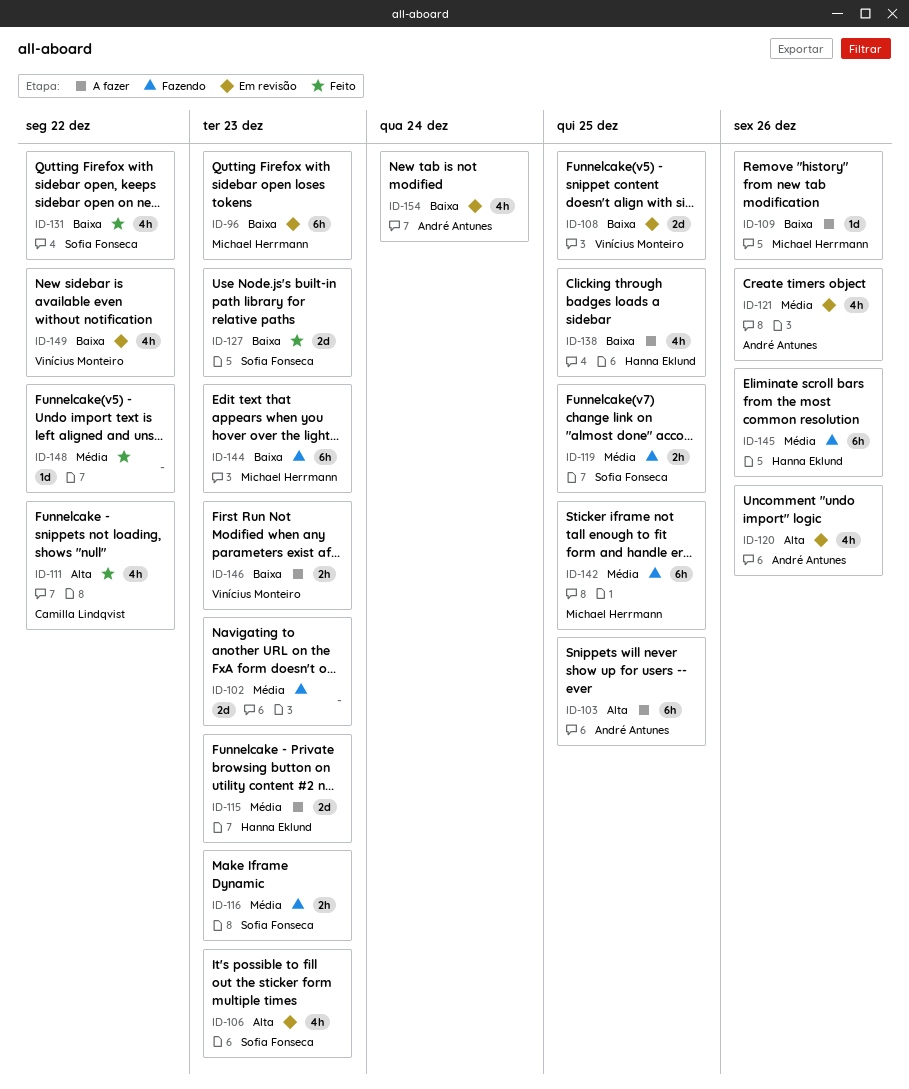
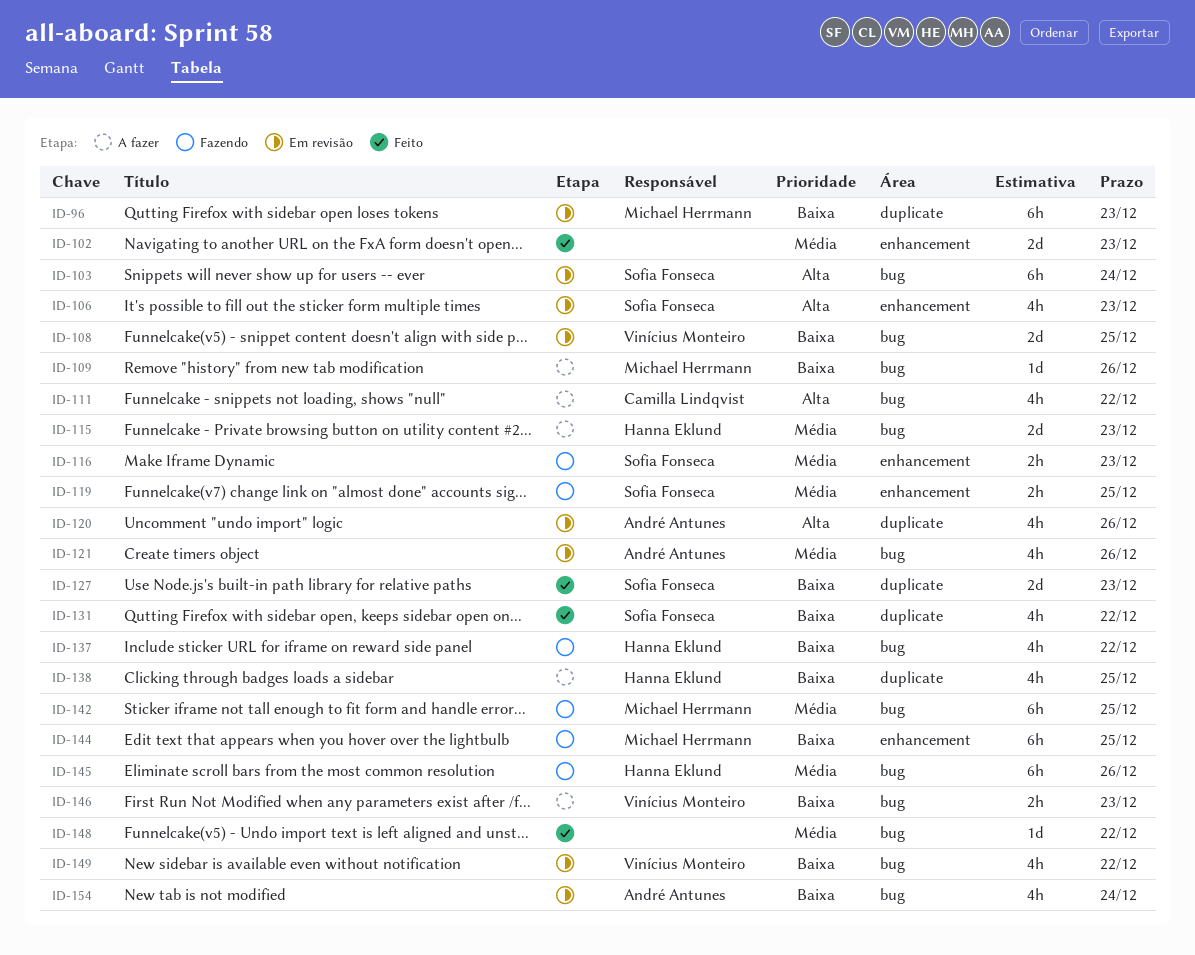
ID-102, status: Fazendo -> Feito
ID-103, status: A fazer -> Em revisão
ID-103, owner: André Antunes -> Sofia Fonseca
ID-103, due: Dec 25 -> Dec 24
ID-111, status: Feito -> A fazer
ID-137: none -> present
ID-144, due: Dec 23 -> Dec 25

